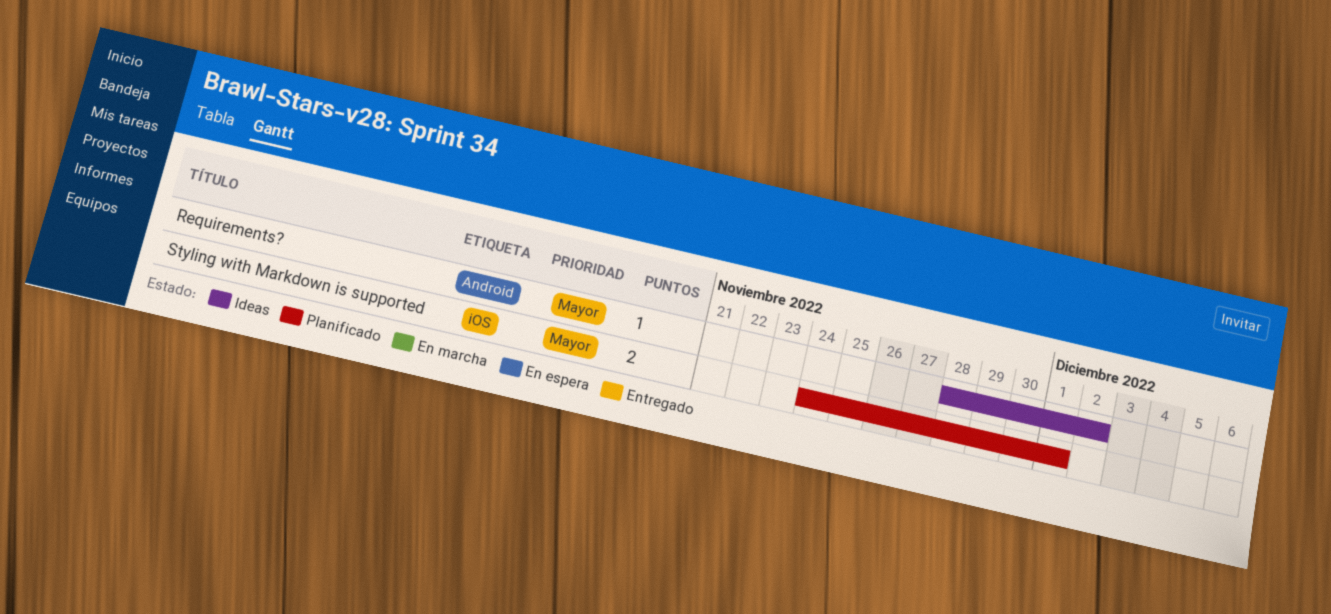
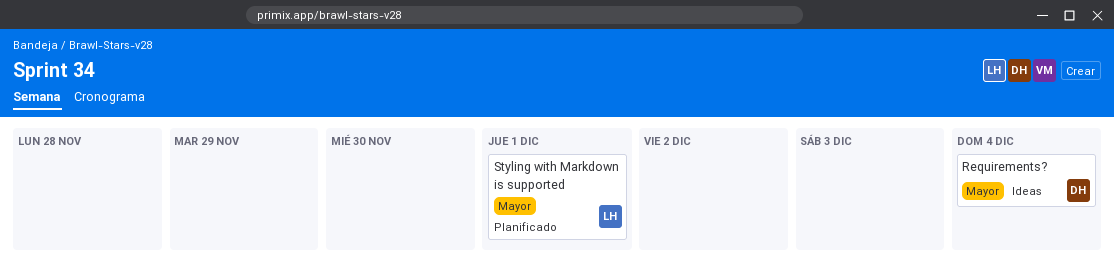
Requirements?, due: Dec 2 -> Dec 4

